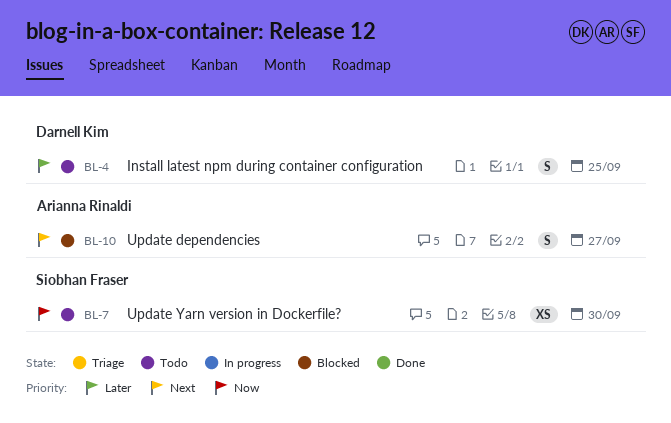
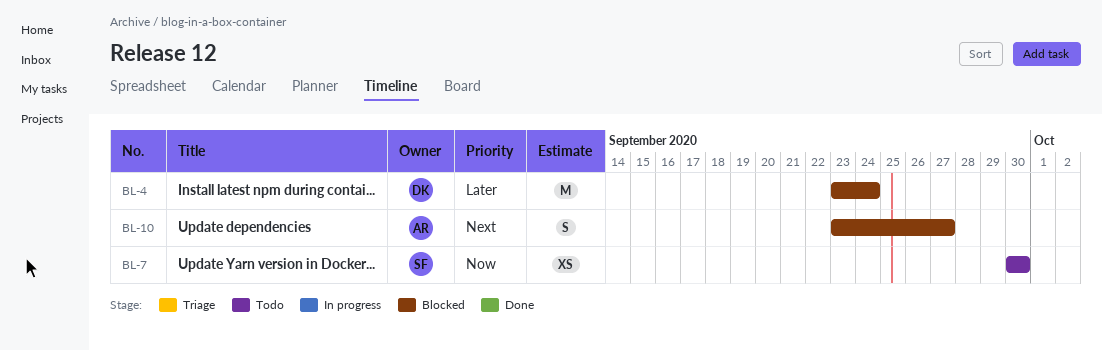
BL-4, status: Todo -> Blocked
BL-4, estimate: S -> M
BL-4, due: Sep 25 -> Sep 24

